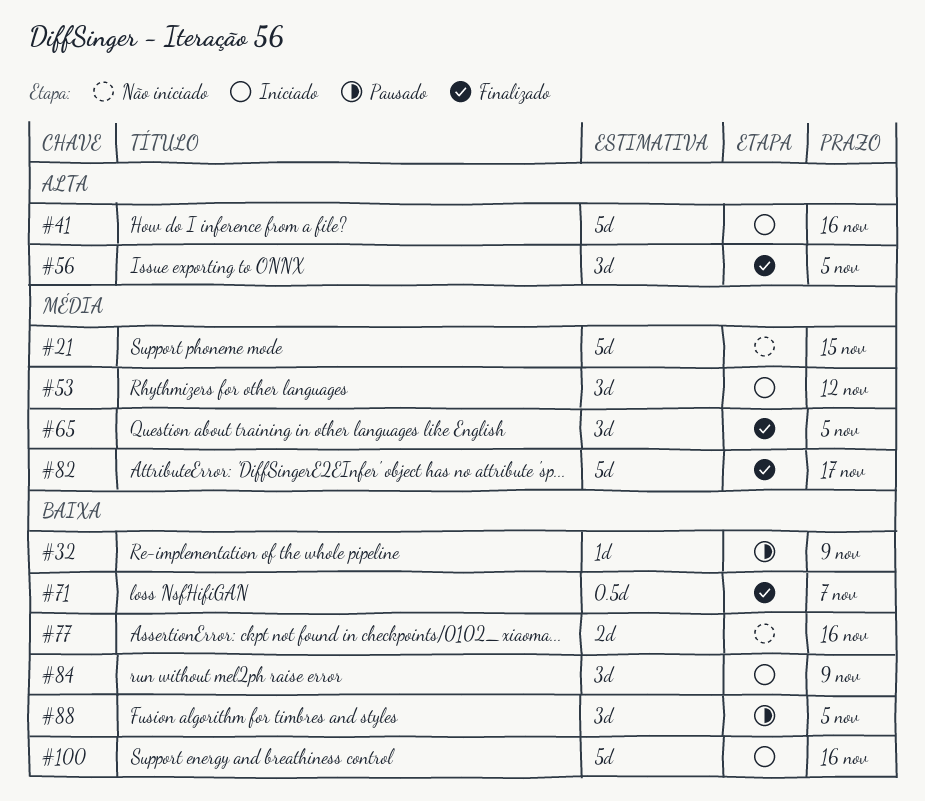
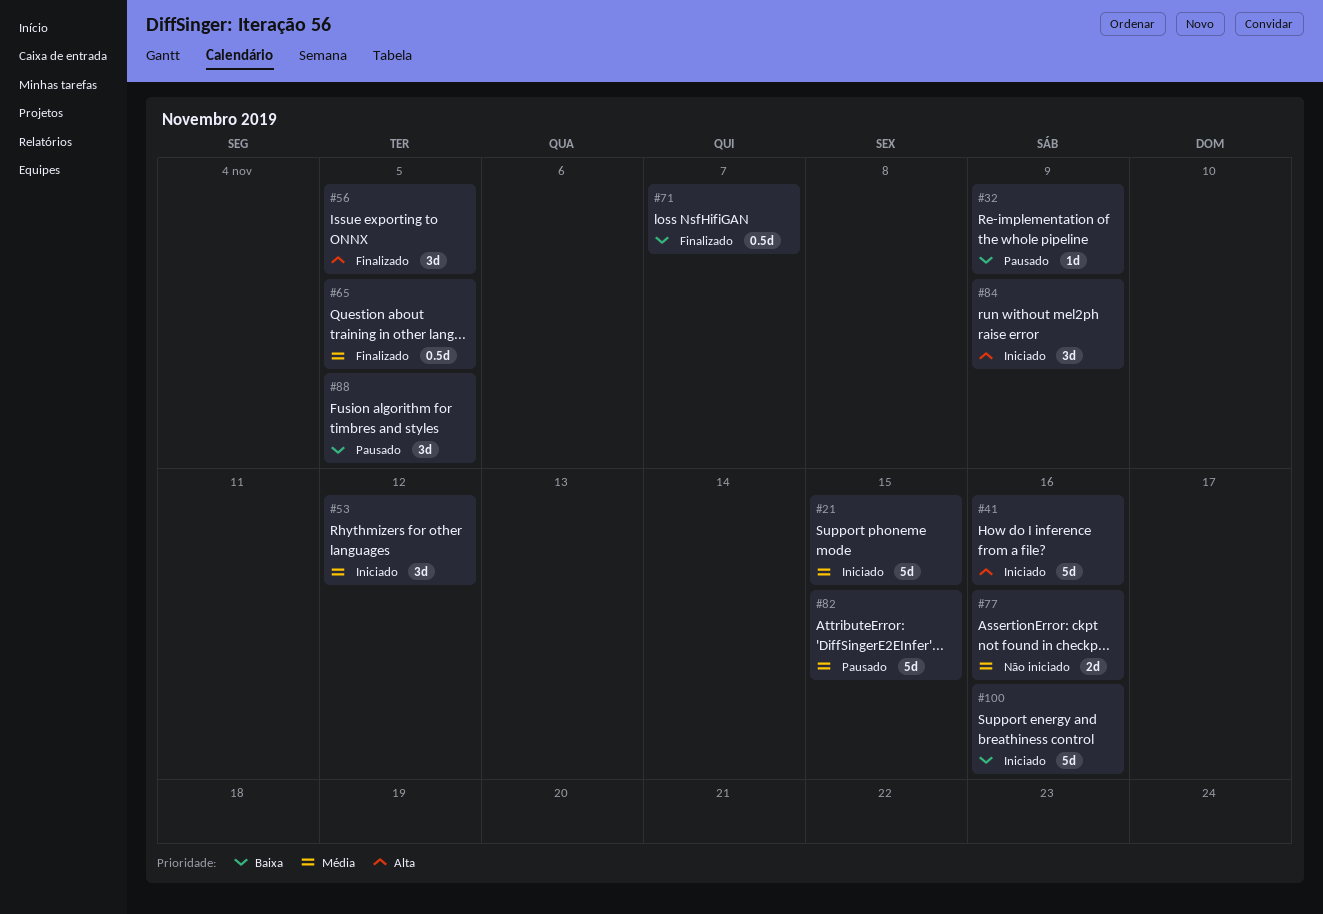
#21, status: Não iniciado -> Iniciado
#65, estimate: 3d -> 0.5d
#77, priority: Baixa -> Média
#82, status: Finalizado -> Pausado
#82, due: Nov 17 -> Nov 15
#84, priority: Baixa -> Alta

